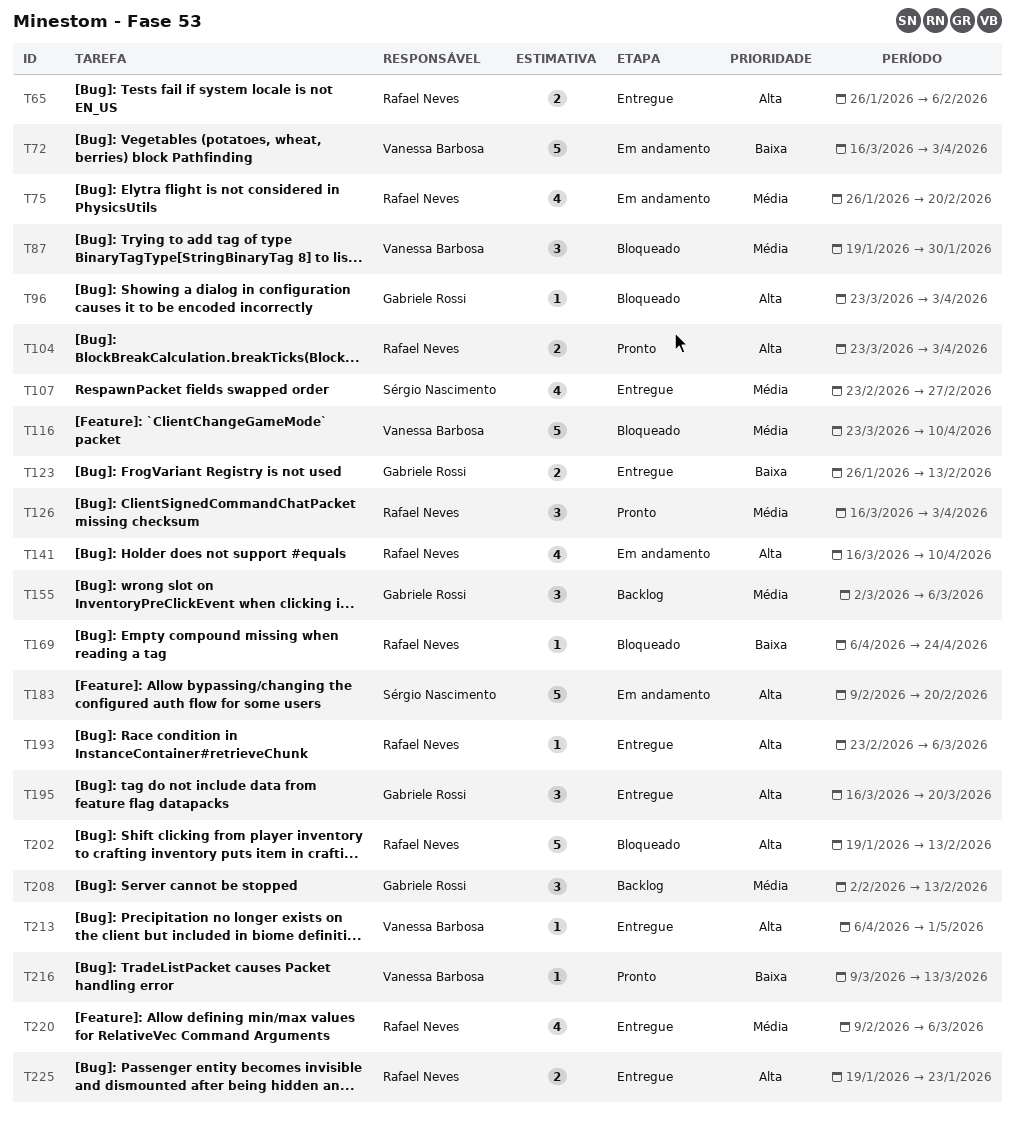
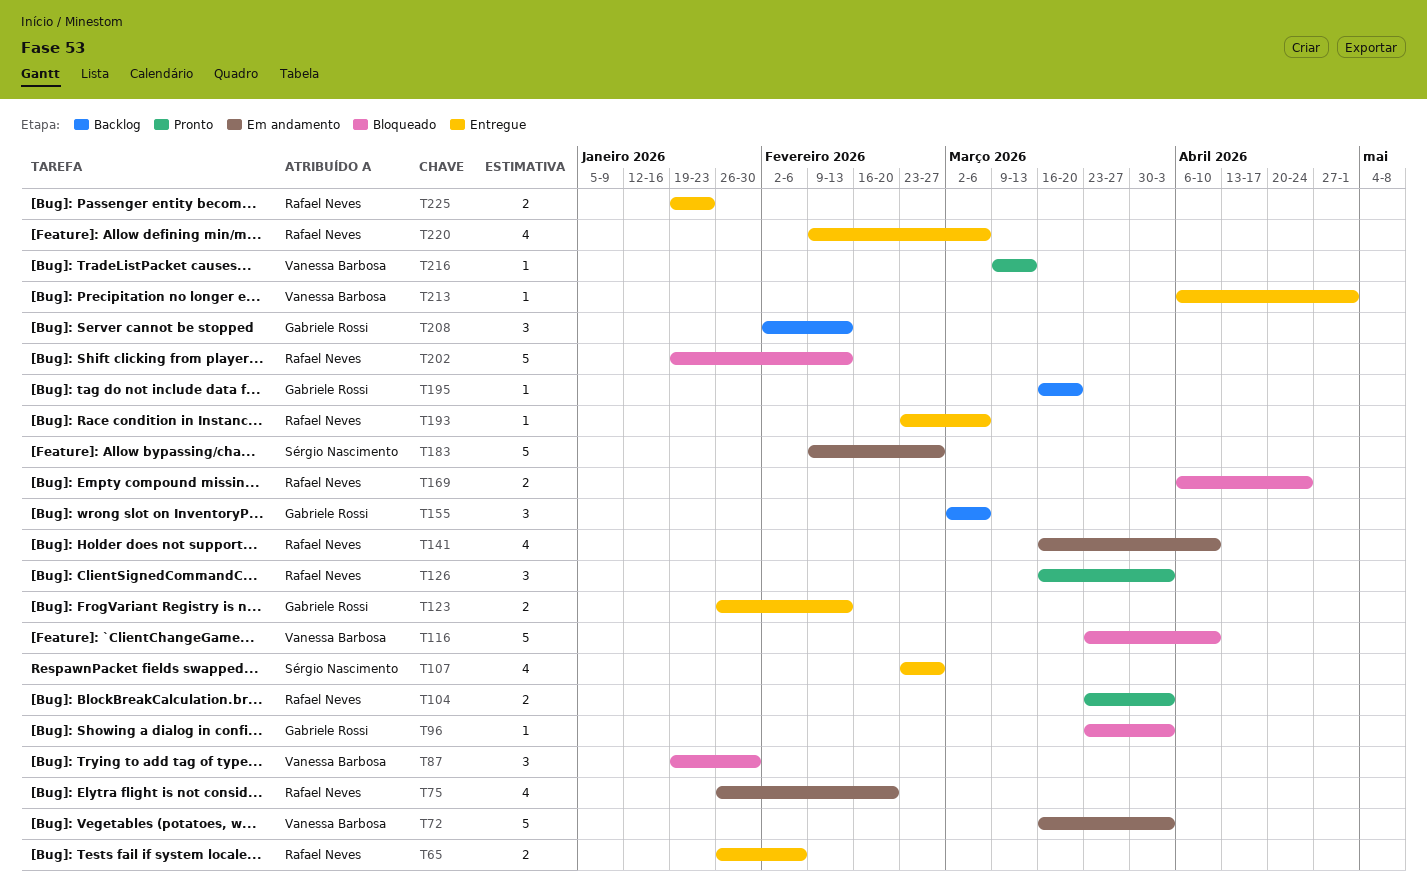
T169, estimate: 1 -> 2
T183, due: Feb 20 -> Feb 27
T195, status: Entregue -> Backlog
T195, estimate: 3 -> 1

